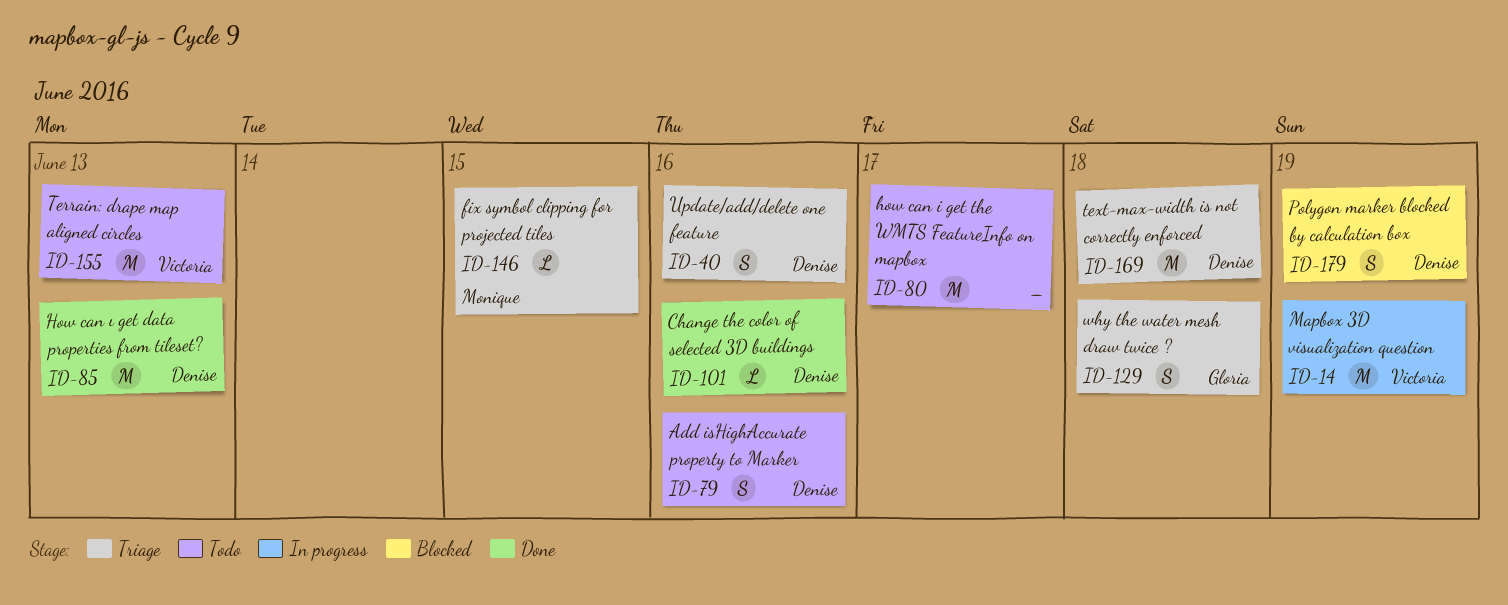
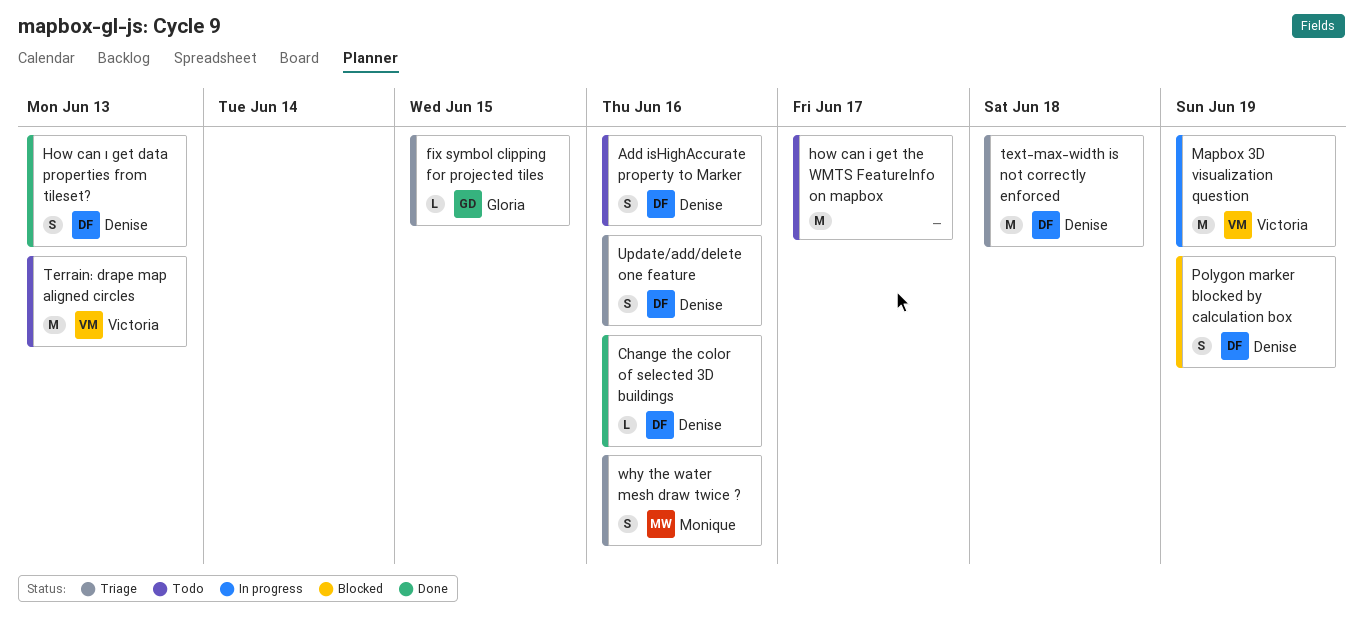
fix symbol clipping for projected tiles, owner: Monique -> Gloria
How can ı get data properties from tileset?, estimate: M -> S
why the water mesh draw twice ?, owner: Gloria -> Monique
why the water mesh draw twice ?, due: Jun 18 -> Jun 16

